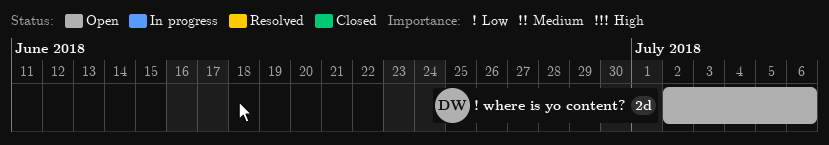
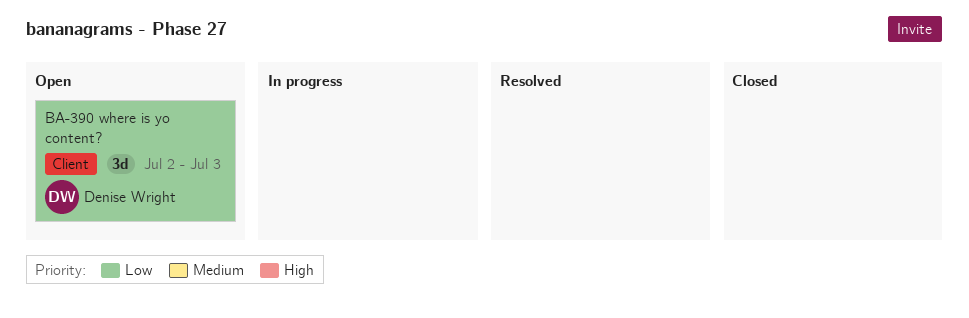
where is yo content?, estimate: 2d -> 3d
where is yo content?, due: Jul 6 -> Jul 3

